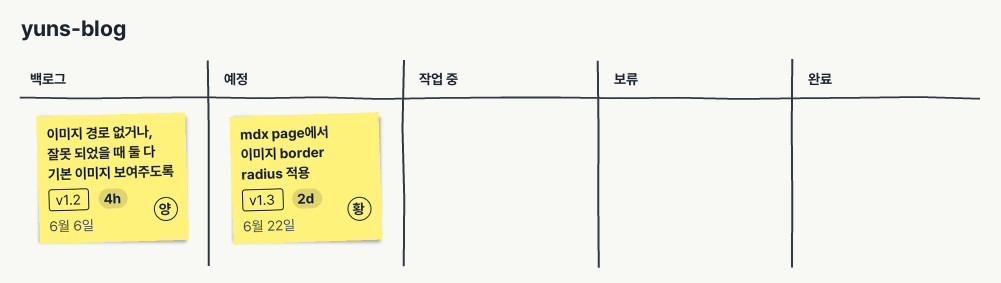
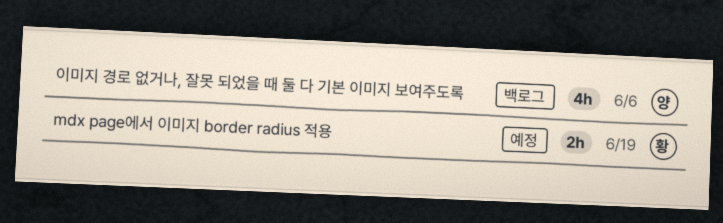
mdx page에서 이미지 border radius 적용, estimate: 2d -> 2h
mdx page에서 이미지 border radius 적용, due: Jun 22 -> Jun 19

